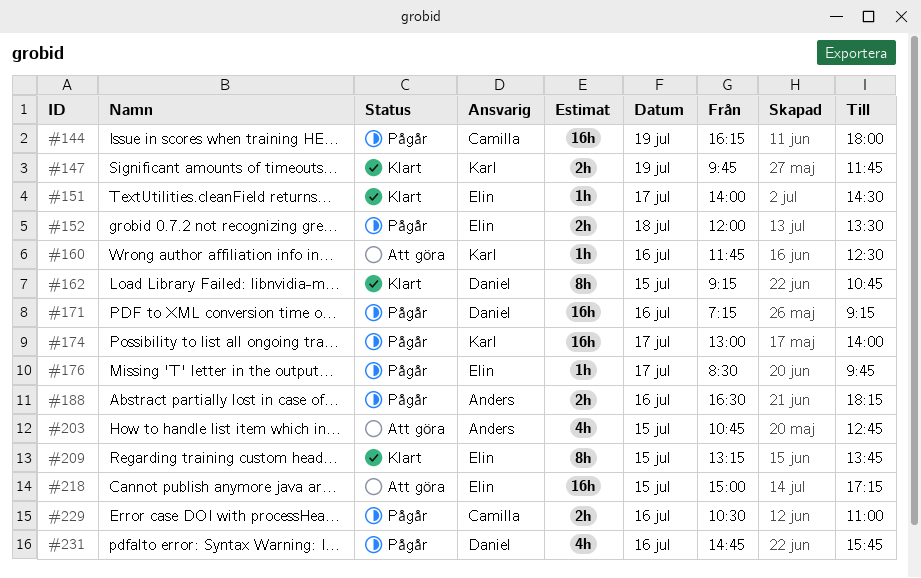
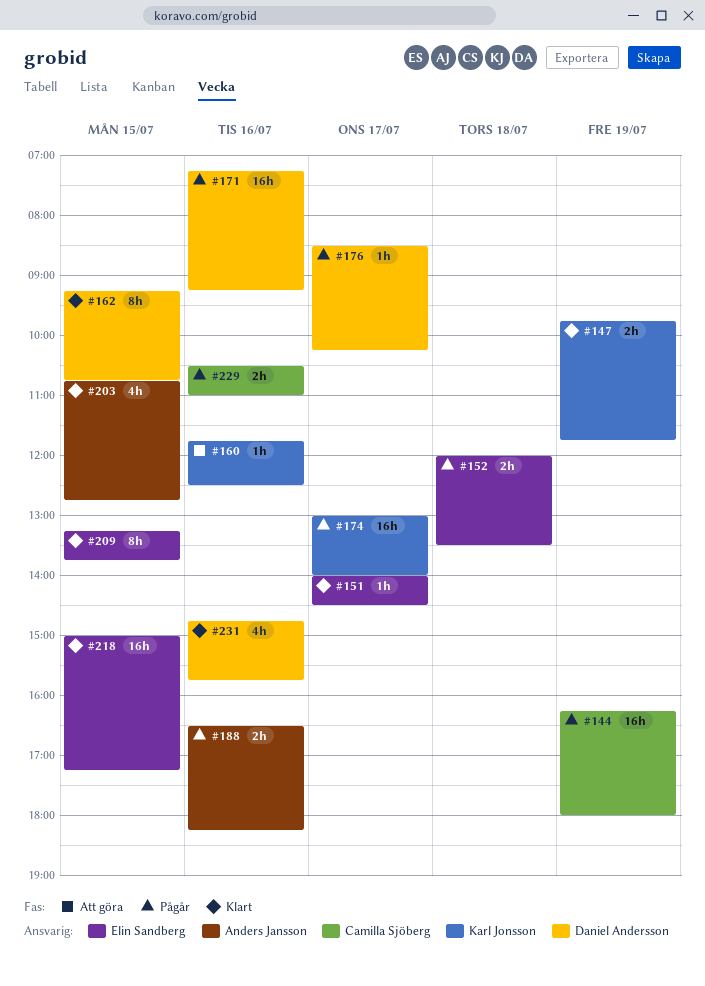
#176, owner: Elin Sandberg -> Daniel Andersson
#176, ends: 09:45 -> 10:15
#203, status: Att göra -> Klart
#218, status: Att göra -> Klart
#231, status: Pågår -> Klart

